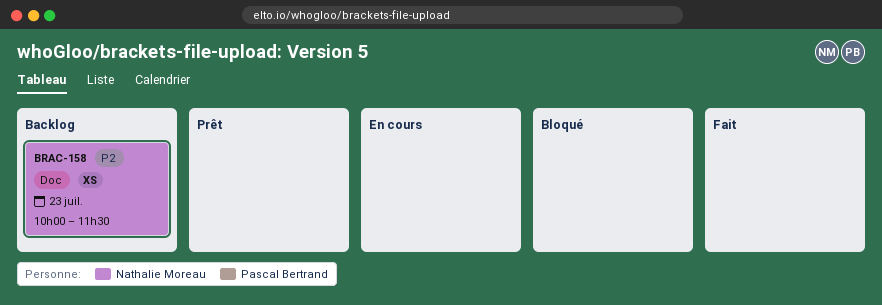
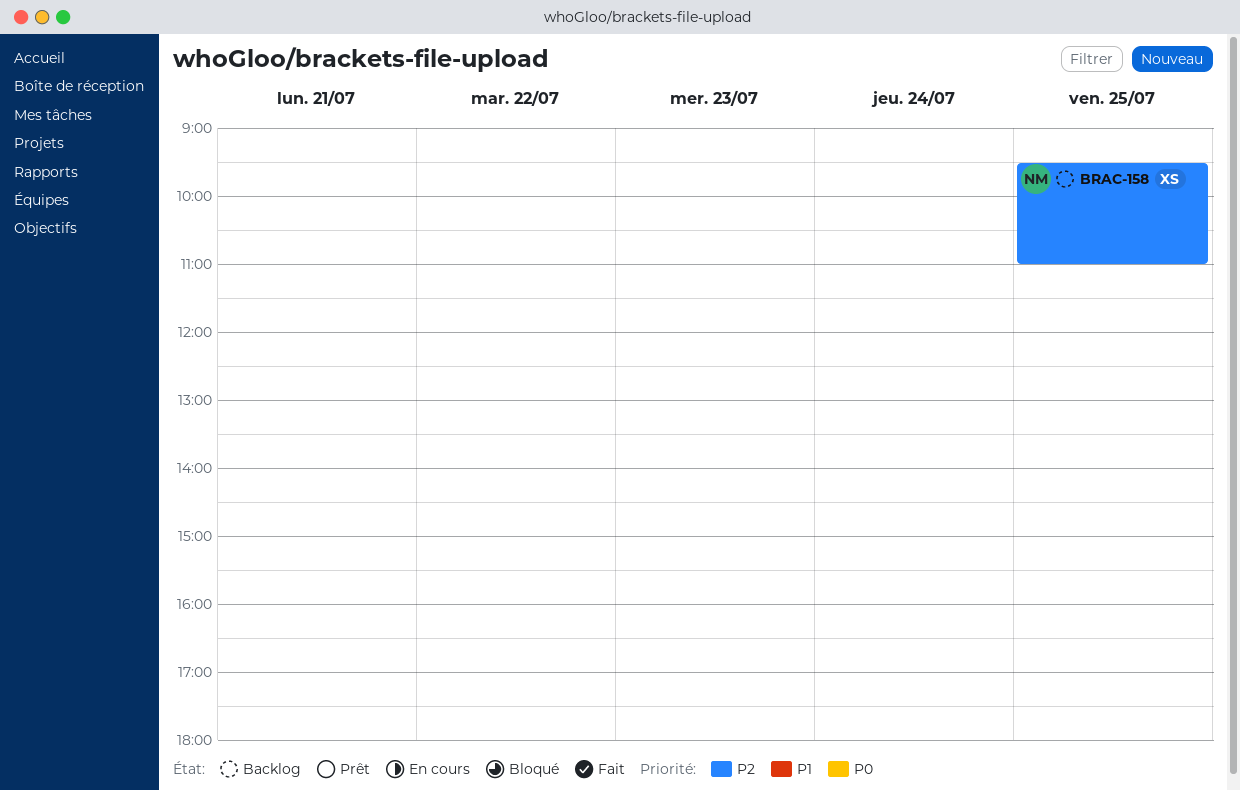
BRAC-158, day: Jul 23 -> Jul 25
BRAC-158, begins: 10:00 -> 09:30
BRAC-158, ends: 11:30 -> 11:00

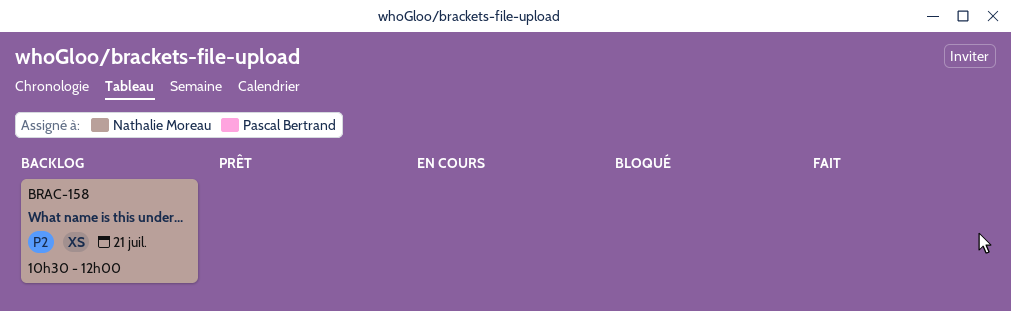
BRAC-158, day: Jul 25 -> Jul 21
BRAC-158, begins: 09:30 -> 10:30
BRAC-158, ends: 11:00 -> 12:00

